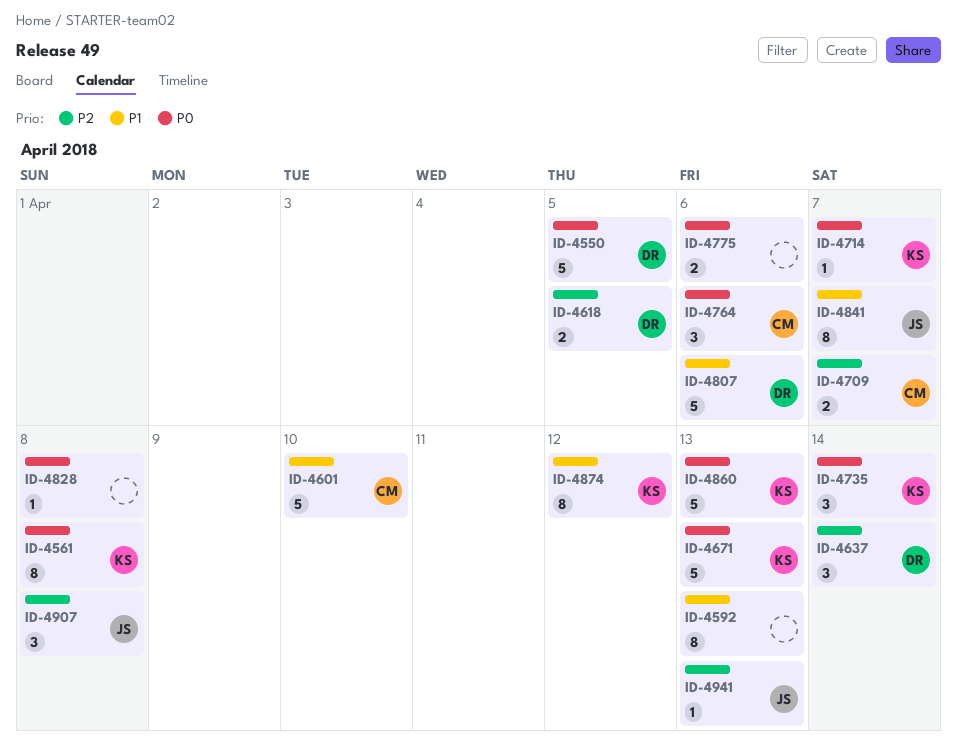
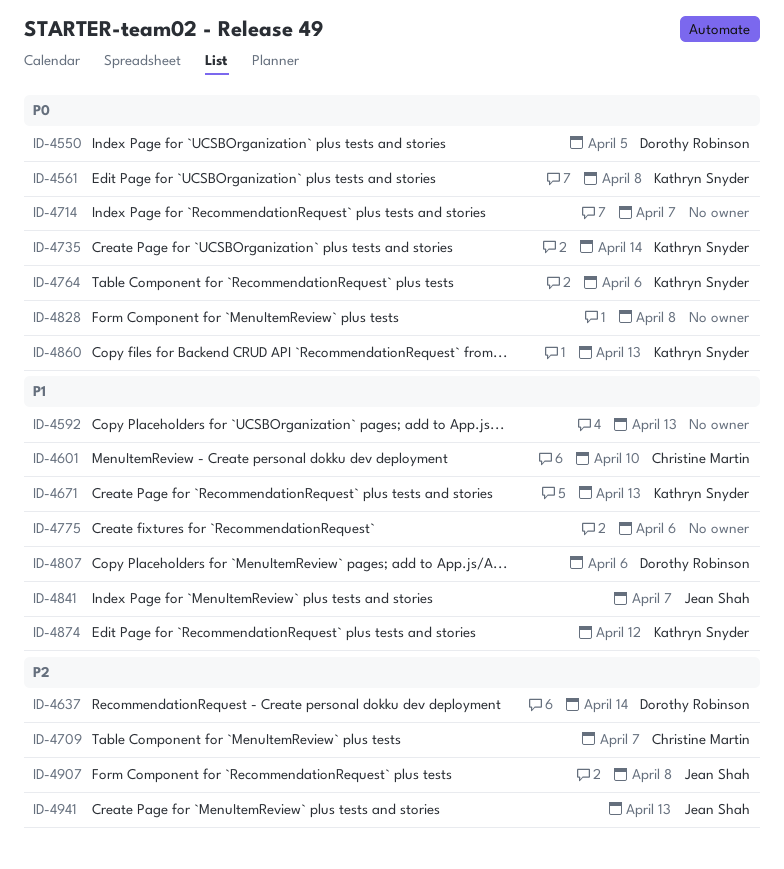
ID-4618: present -> none
ID-4671, priority: P0 -> P1
ID-4714, owner: Kathryn Snyder -> none
ID-4764, owner: Christine Martin -> Kathryn Snyder
ID-4775, priority: P0 -> P1

